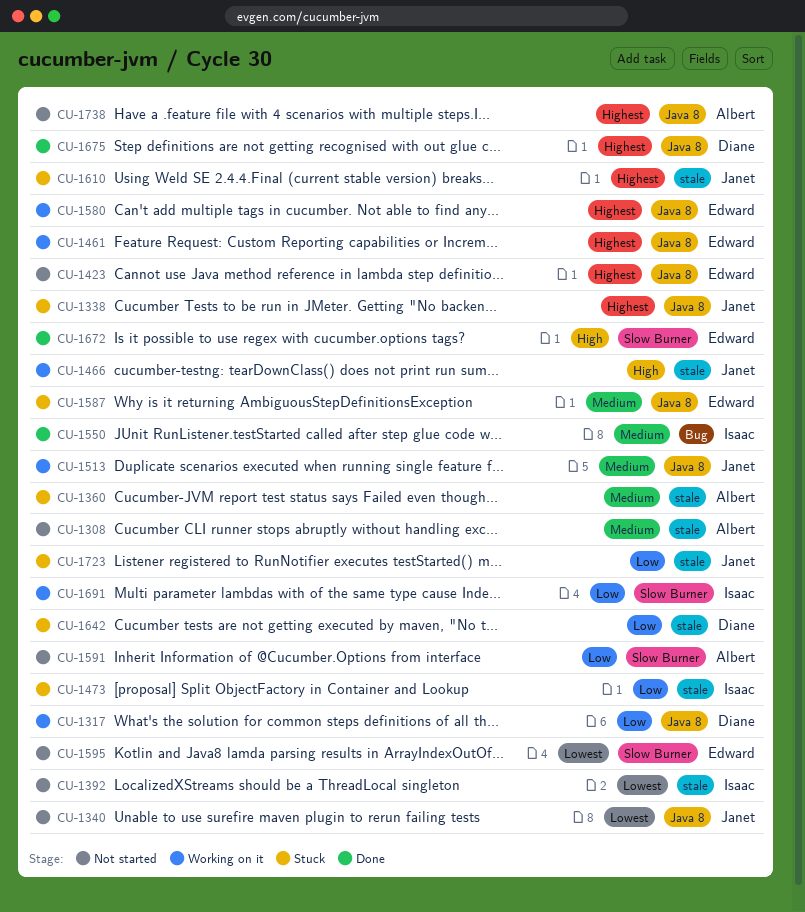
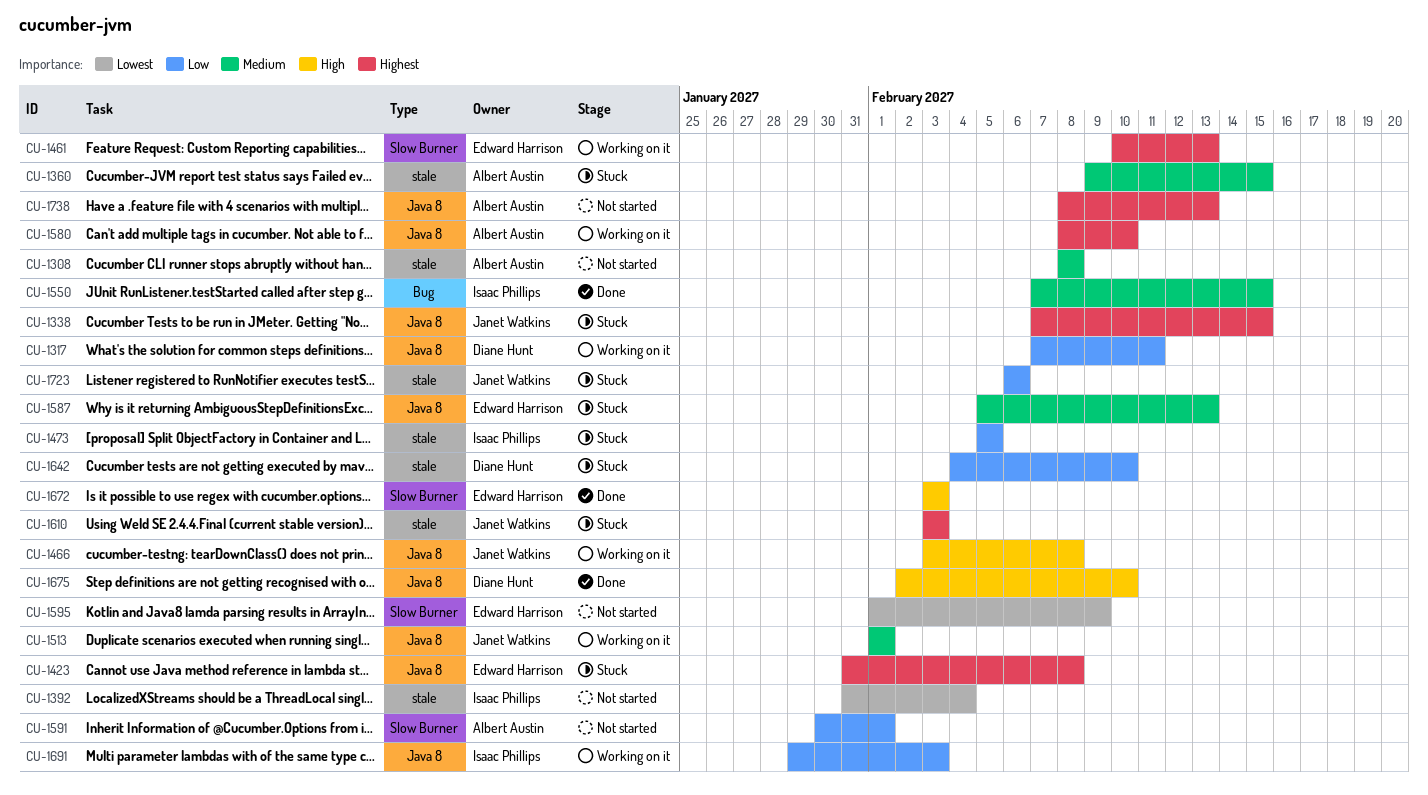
CU-1340: present -> none
CU-1423, status: Not started -> Stuck
CU-1461, label: Java 8 -> Slow Burner
CU-1466, label: stale -> Java 8
CU-1580, owner: Edward Harrison -> Albert Austin
CU-1675, priority: Highest -> High
CU-1691, label: Slow Burner -> Java 8

